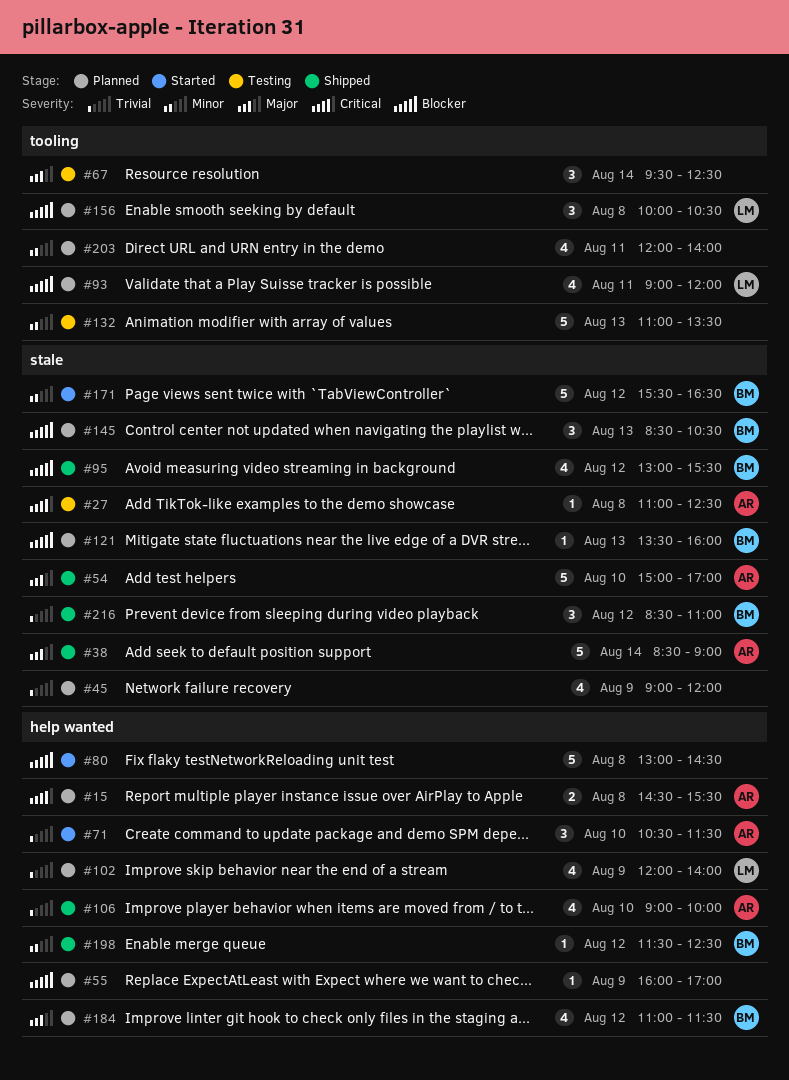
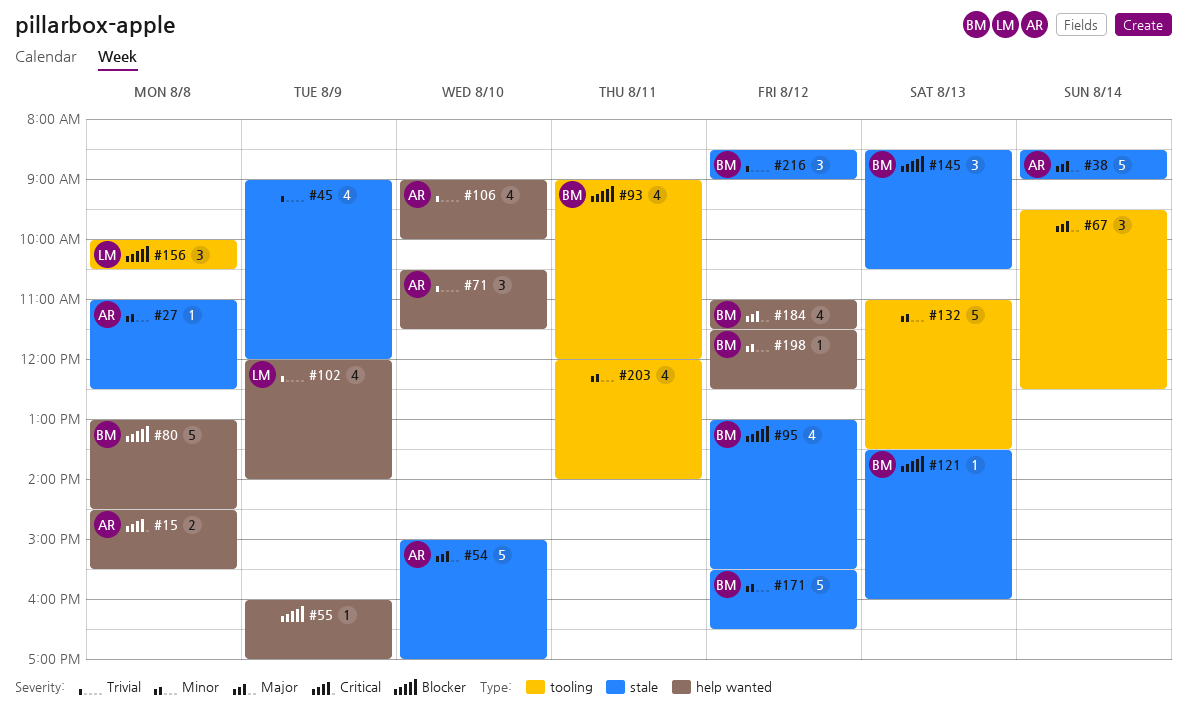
#27, priority: Critical -> Minor
#80, owner: none -> BM
#93, owner: LM -> BM
#216, ends: 11:00 -> 09:00

